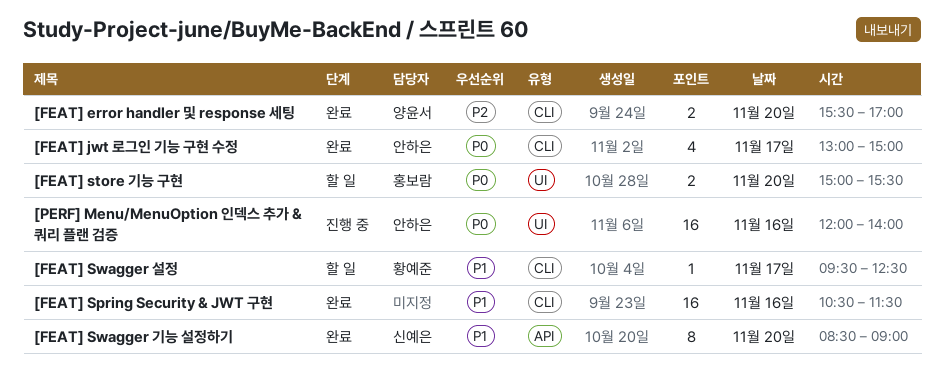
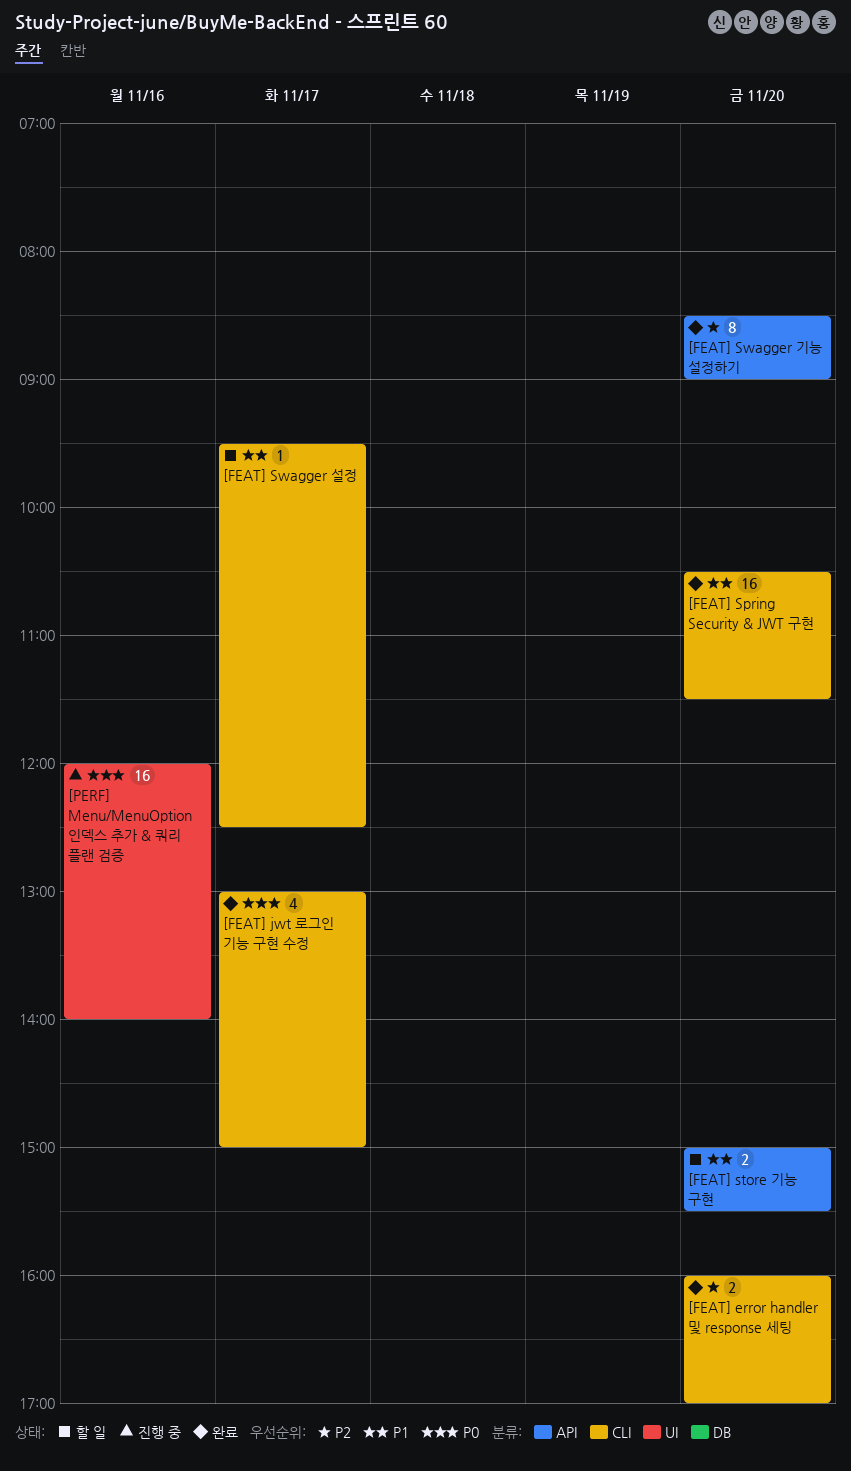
[FEAT] error handler 및 response 세팅, begins: 15:30 -> 16:00
[FEAT] Spring Security & JWT 구현, day: Nov 16 -> Nov 20
[FEAT] store 기능 구현, priority: P0 -> P1
[FEAT] store 기능 구현, label: UI -> API
[FEAT] Swagger 기능 설정하기, priority: P1 -> P2

